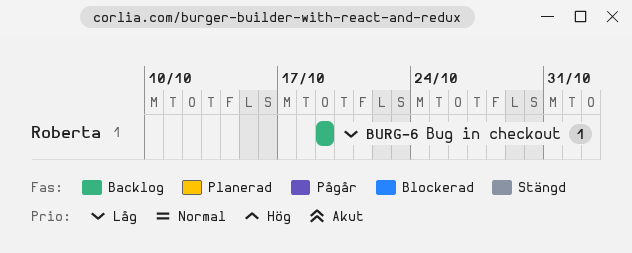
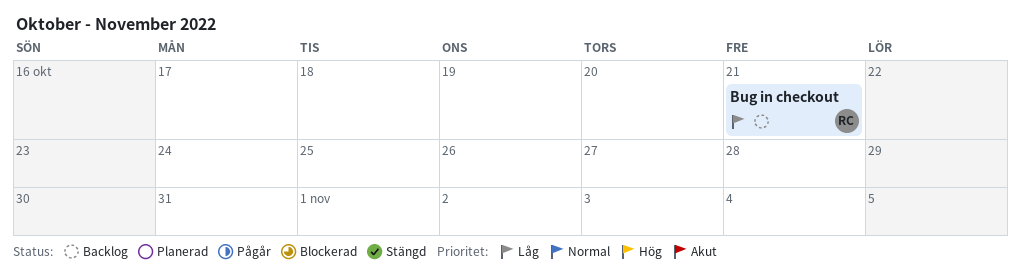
Bug in checkout, due: Oct 19 -> Oct 21

